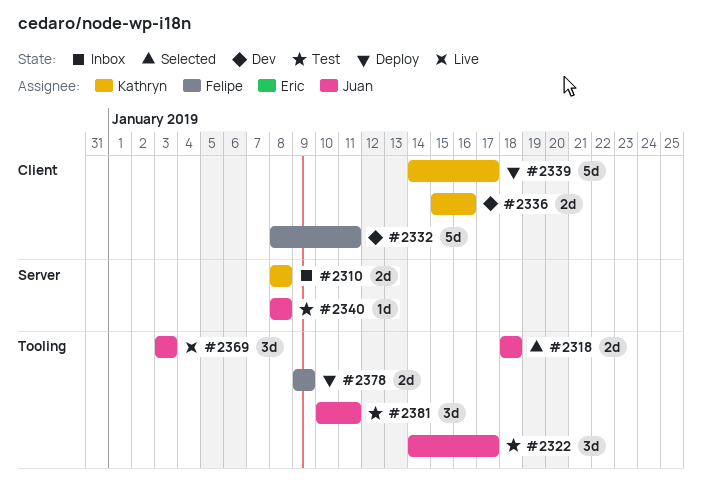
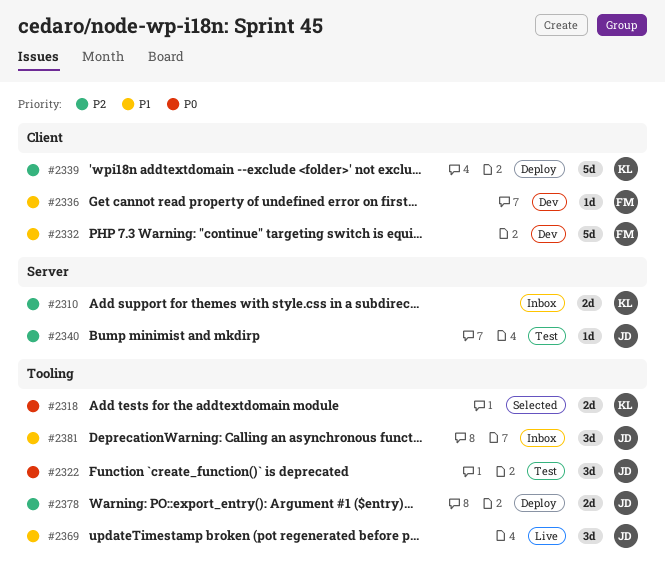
#2318, owner: Juan -> Kathryn
#2336, owner: Kathryn -> Felipe
#2336, estimate: 2d -> 1d
#2378, owner: Felipe -> Juan
#2381, status: Test -> Inbox

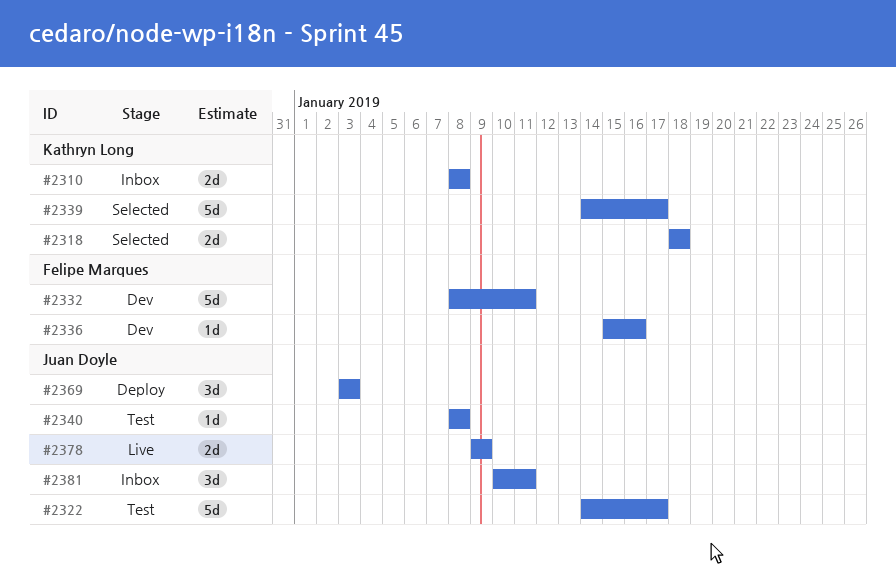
#2322, estimate: 3d -> 5d
#2339, status: Deploy -> Selected
#2369, status: Live -> Deploy
#2378, status: Deploy -> Live

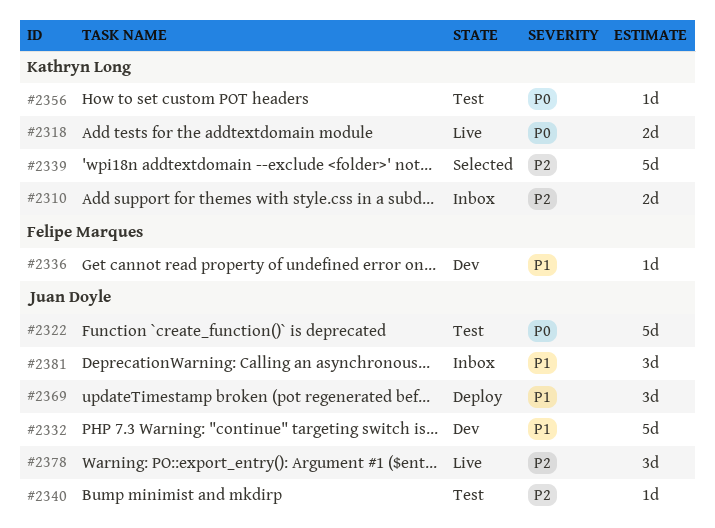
#2318, status: Selected -> Live
#2332, owner: Felipe Marques -> Juan Doyle
#2356: none -> present
#2378, estimate: 2d -> 3d

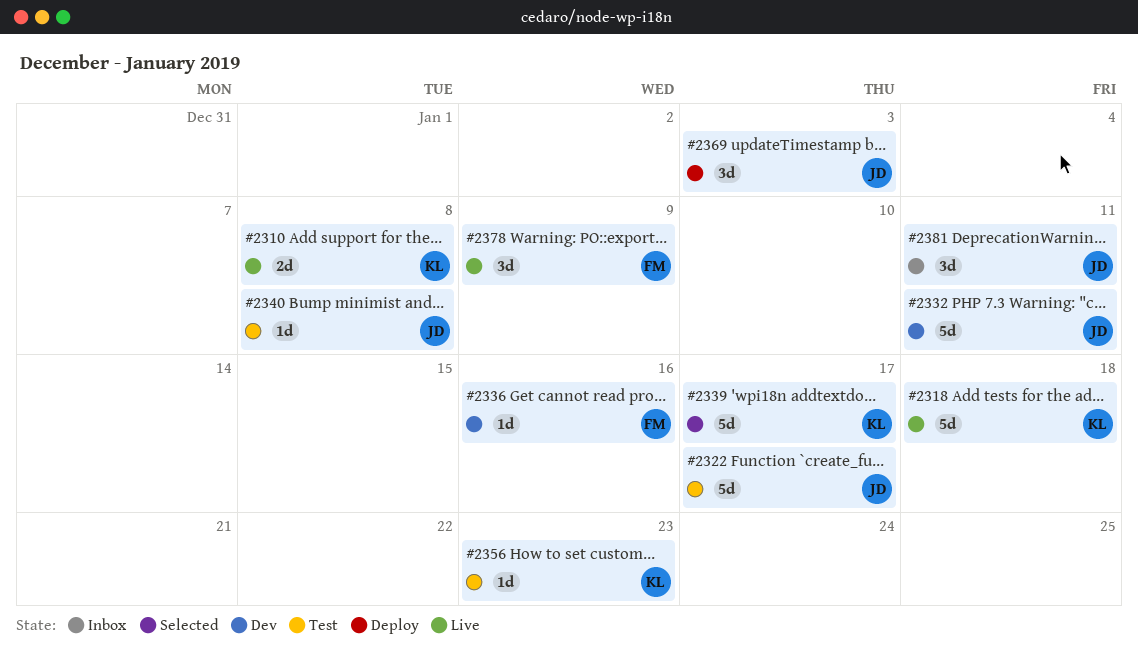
#2310, status: Inbox -> Live
#2318, estimate: 2d -> 5d
#2378, owner: Juan Doyle -> Felipe Marques

